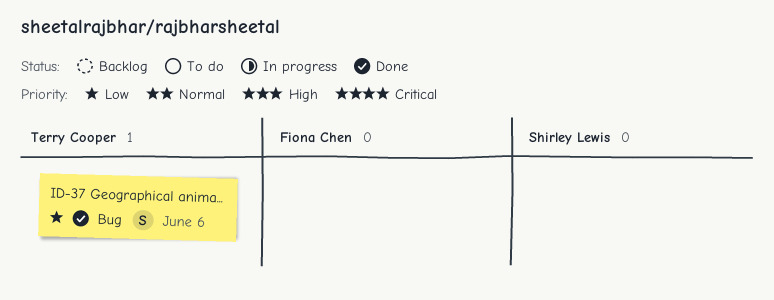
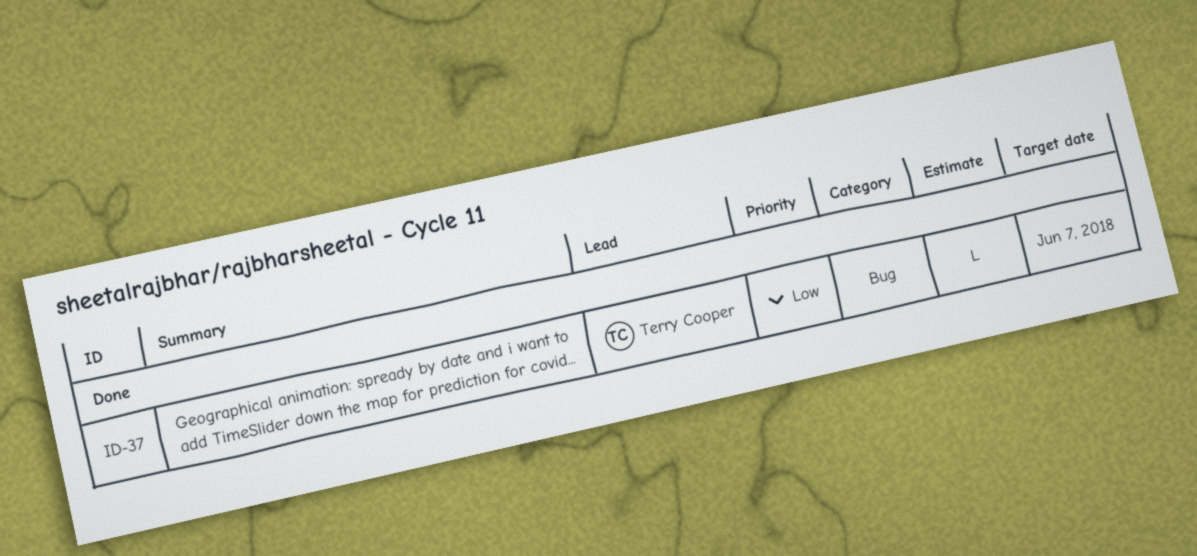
ID-37, estimate: S -> L
ID-37, due: Jun 6 -> Jun 7

